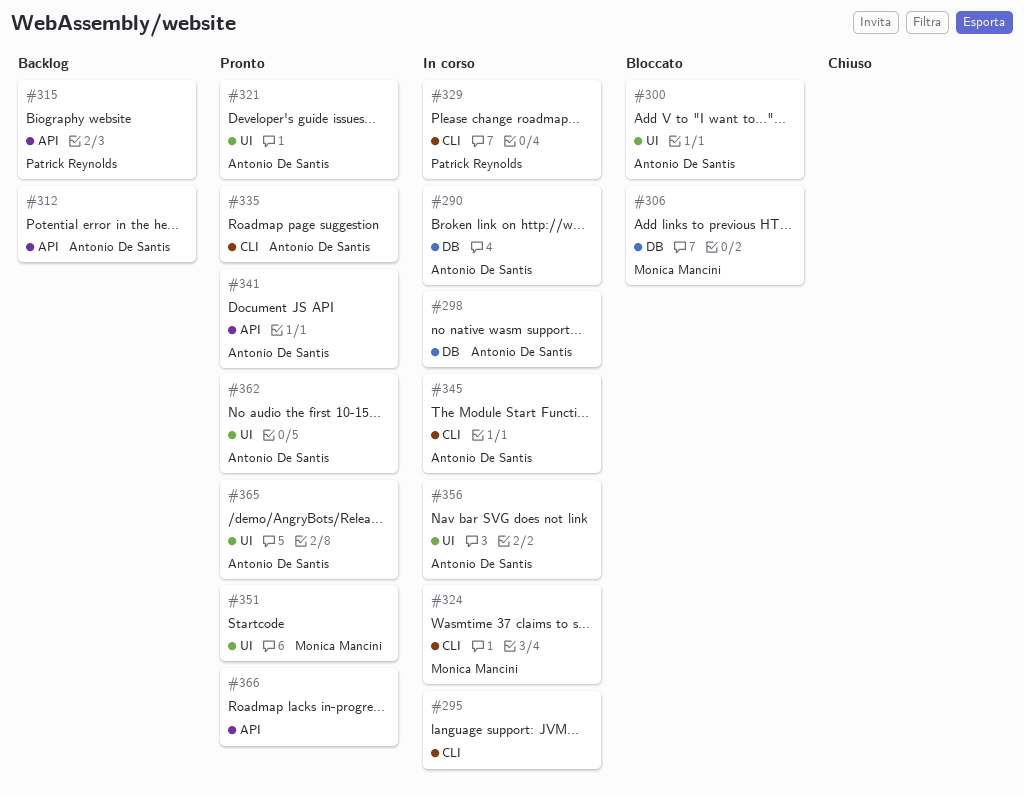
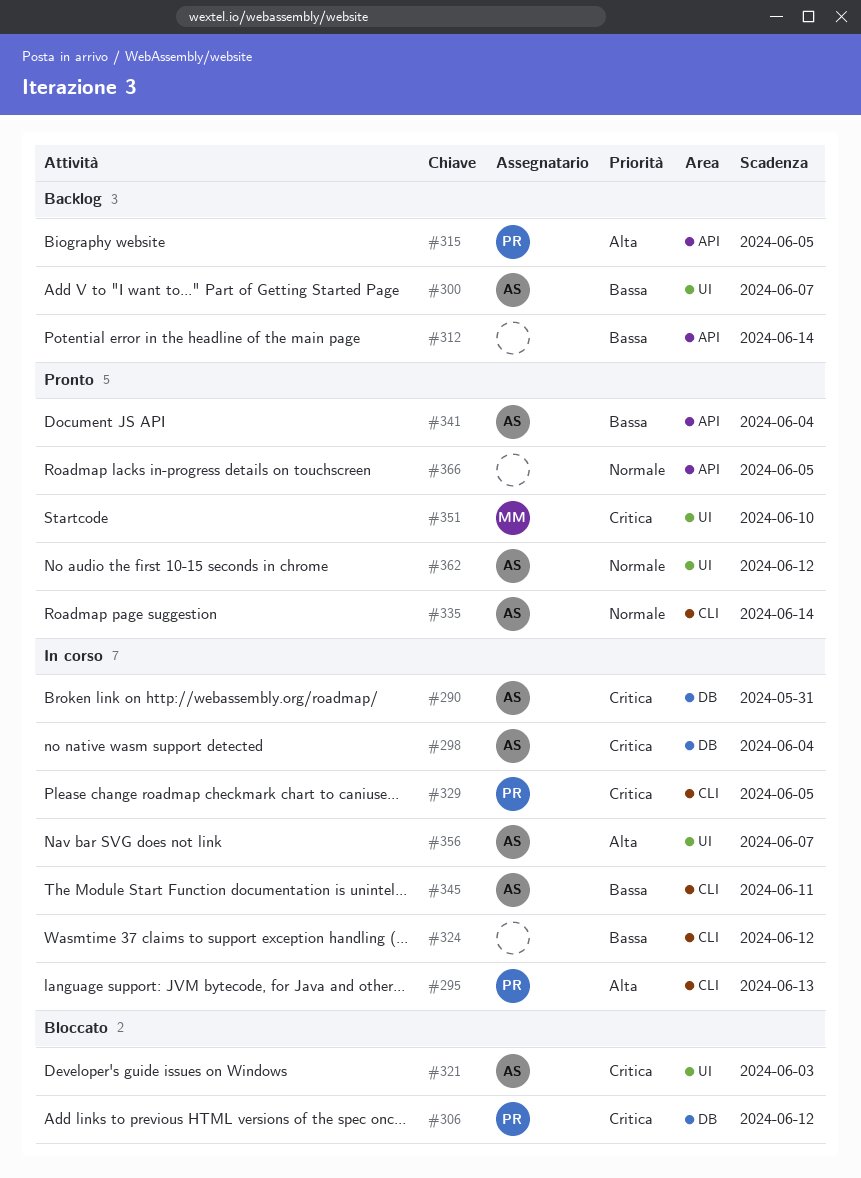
#295, owner: none -> Patrick Reynolds
#300, status: Bloccato -> Backlog
#306, owner: Monica Mancini -> Patrick Reynolds
#312, owner: Antonio De Santis -> none
#321, status: Pronto -> Bloccato
#324, owner: Monica Mancini -> none
#365: present -> none

